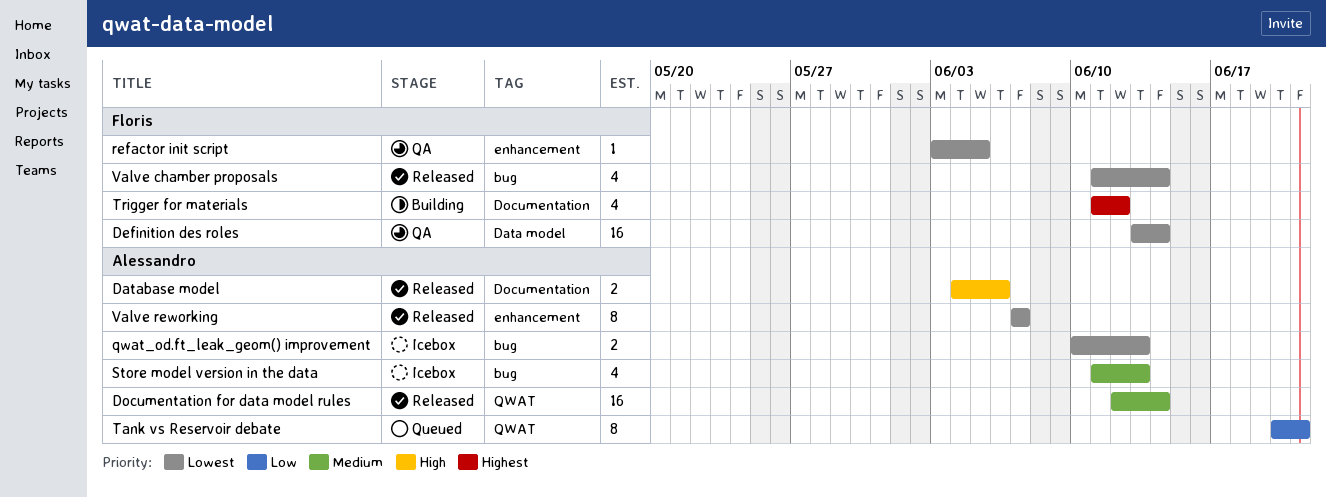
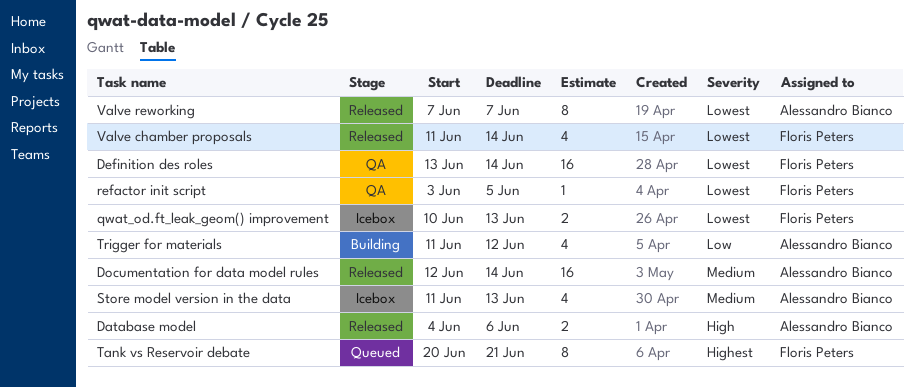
qwat_od.ft_leak_geom() improvement, owner: Alessandro Bianco -> Floris Peters
Tank vs Reservoir debate, owner: Alessandro Bianco -> Floris Peters
Tank vs Reservoir debate, priority: Low -> Highest
Trigger for materials, owner: Floris Peters -> Alessandro Bianco
Trigger for materials, priority: Highest -> Low

